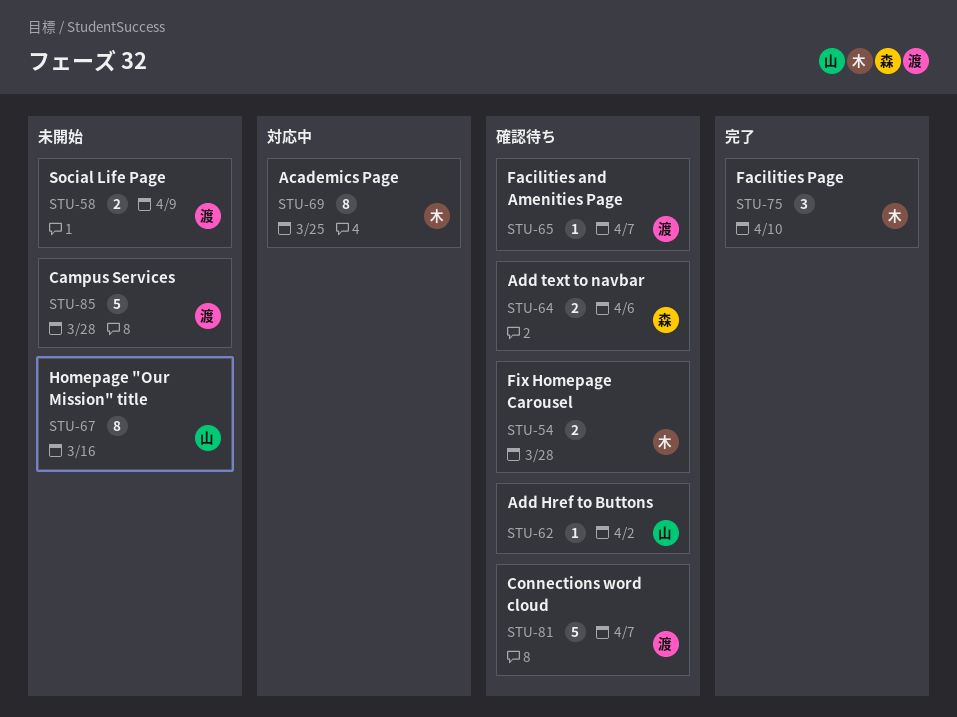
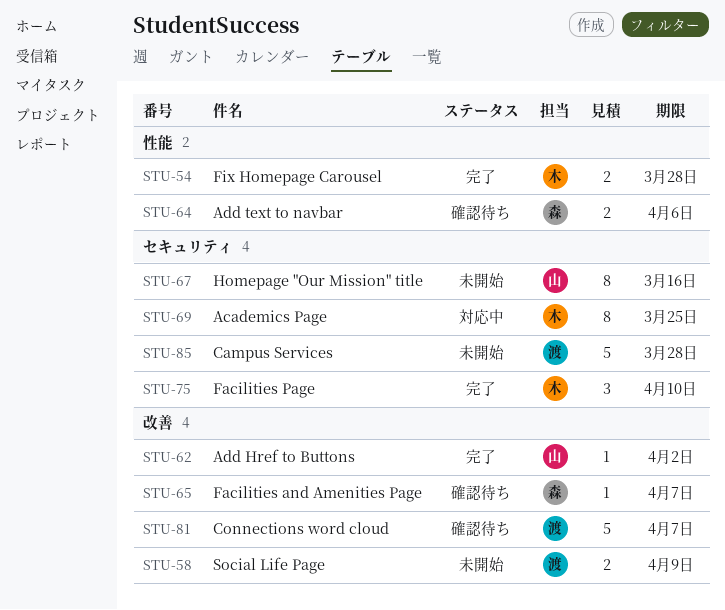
STU-54, status: 確認待ち -> 完了
STU-62, status: 確認待ち -> 完了
STU-65, owner: 渡 -> 森

